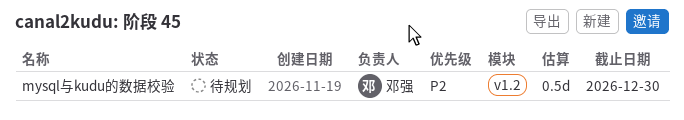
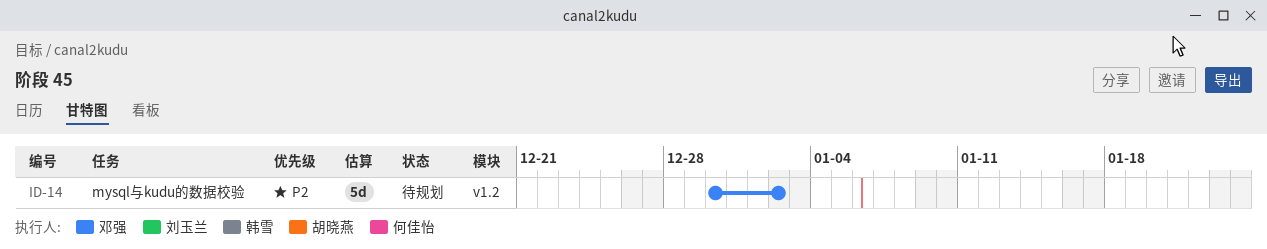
mysql与kudu的数据校验, estimate: 0.5d -> 5d
mysql与kudu的数据校验, due: Dec 30 -> Jan 2

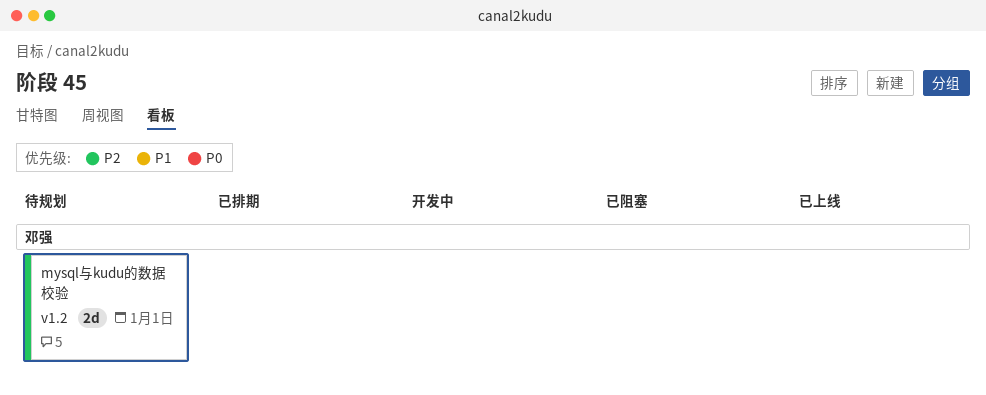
mysql与kudu的数据校验, estimate: 5d -> 2d
mysql与kudu的数据校验, due: Jan 2 -> Jan 1

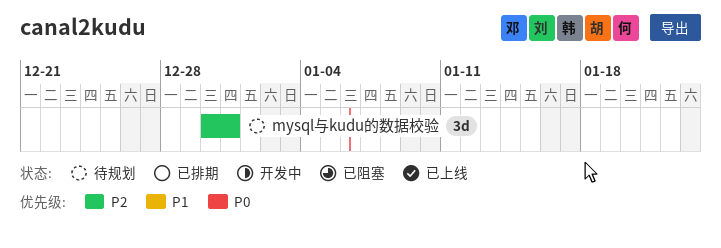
mysql与kudu的数据校验, estimate: 2d -> 3d
mysql与kudu的数据校验, due: Jan 1 -> Dec 31

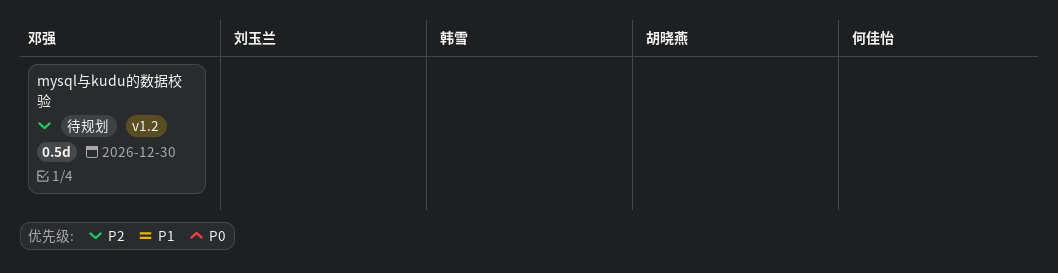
mysql与kudu的数据校验, estimate: 3d -> 0.5d
mysql与kudu的数据校验, due: Dec 31 -> Dec 30

